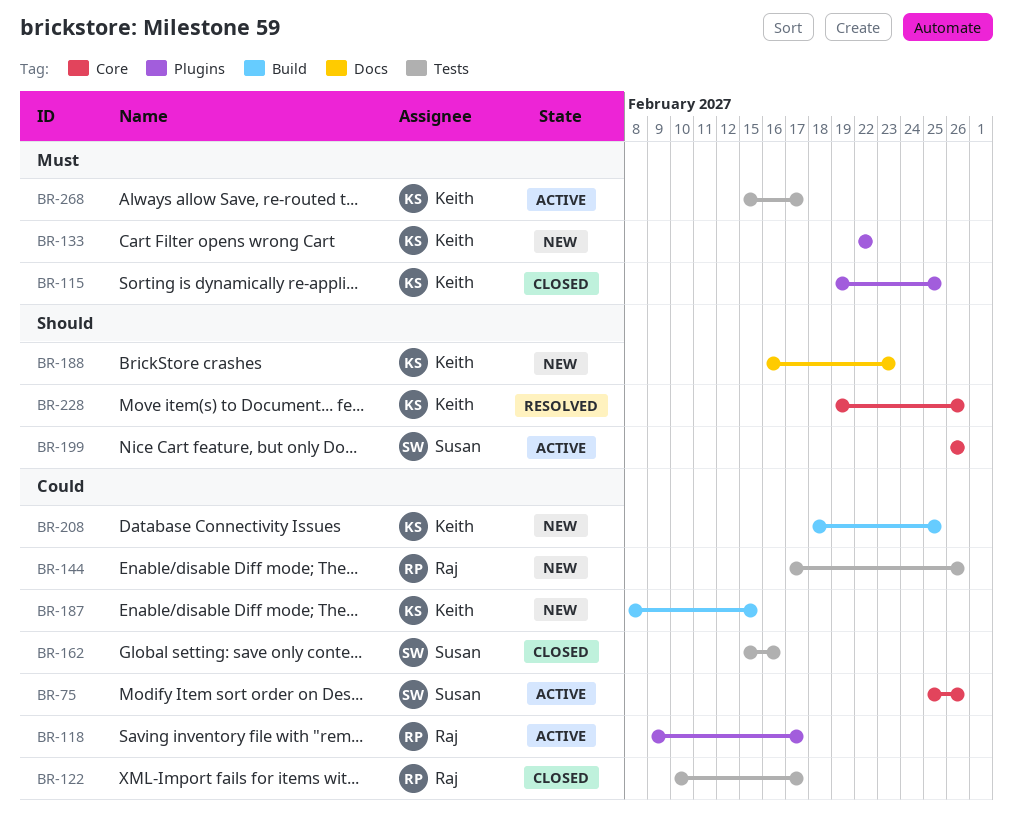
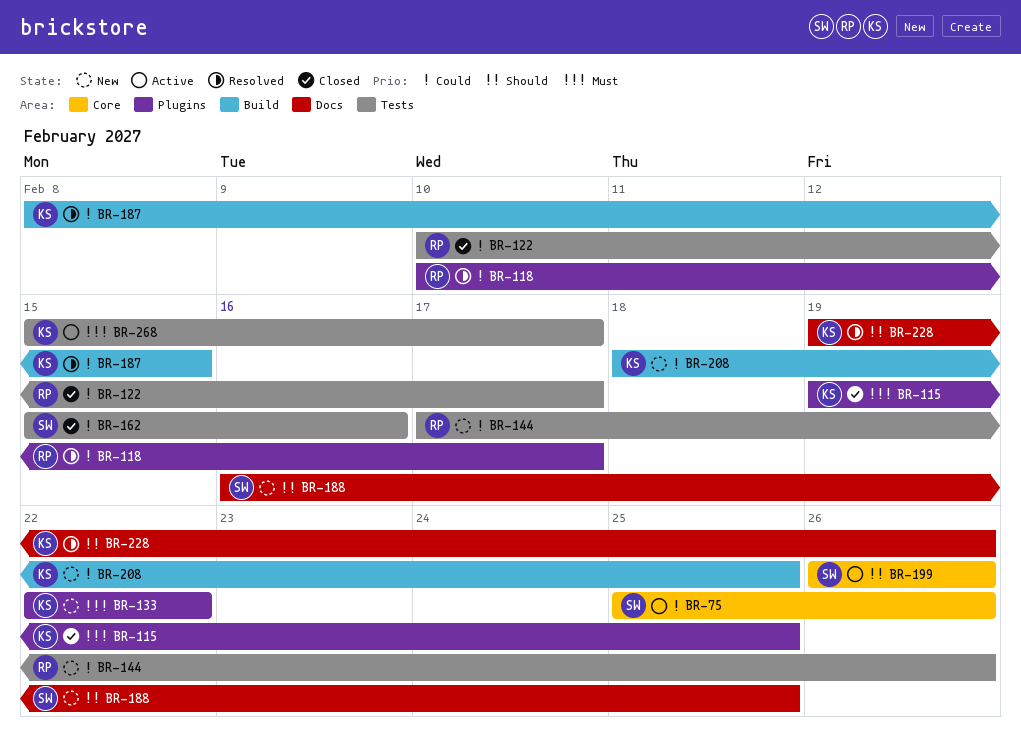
BR-118, status: Active -> Resolved
BR-118, start: Feb 9 -> Feb 10
BR-187, status: New -> Resolved
BR-188, owner: Keith -> Susan
BR-188, due: Feb 23 -> Feb 25
BR-228, label: Core -> Docs

